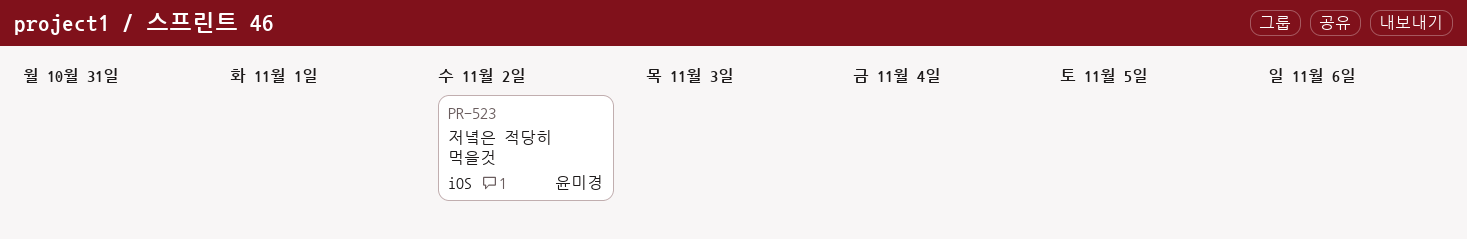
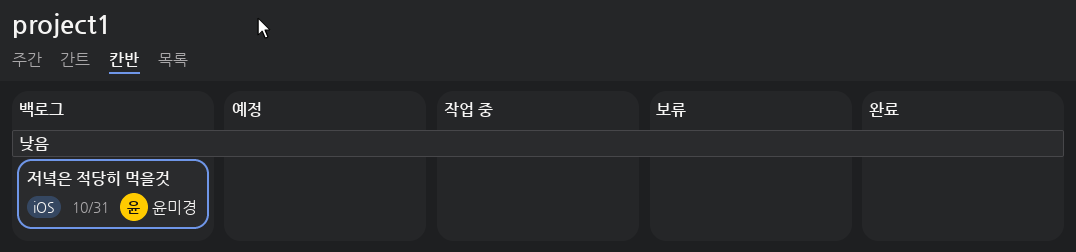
저녘은 적당히 먹을것, due: Nov 2 -> Oct 31

